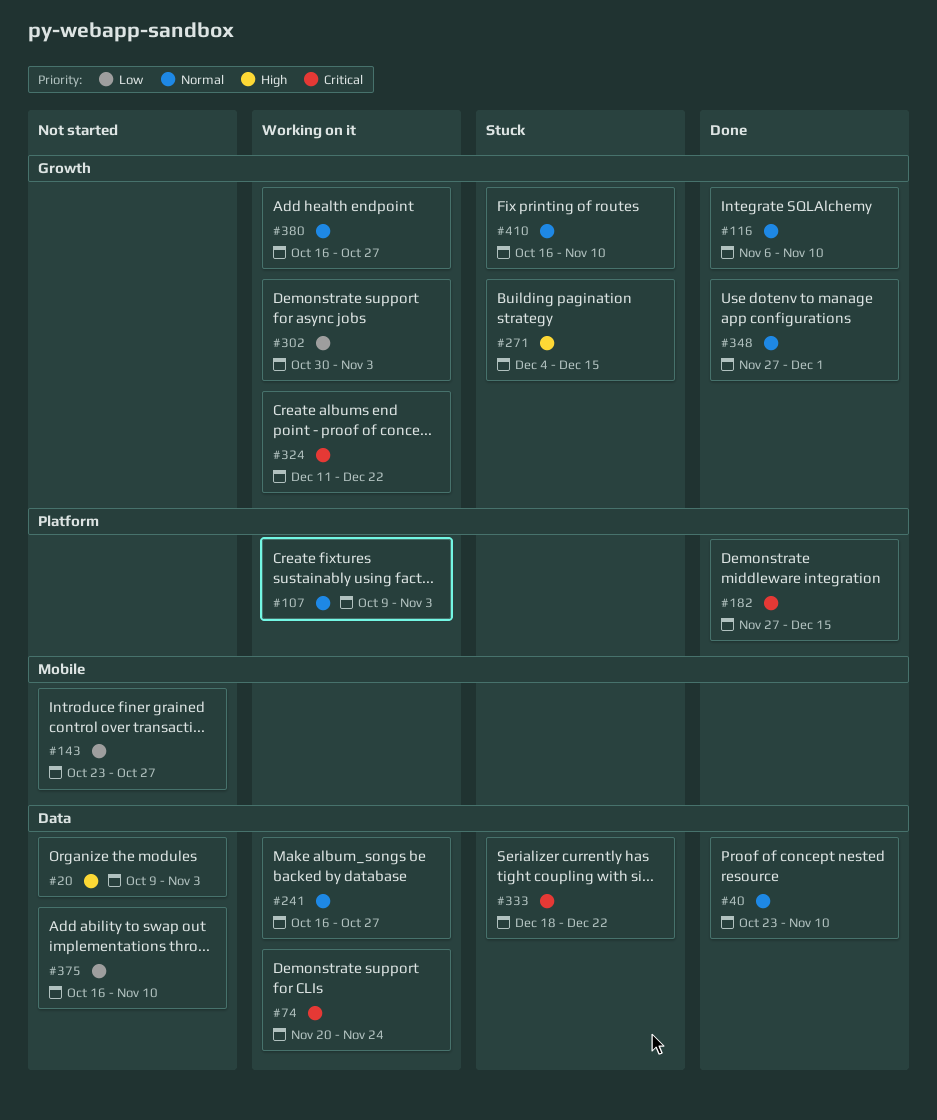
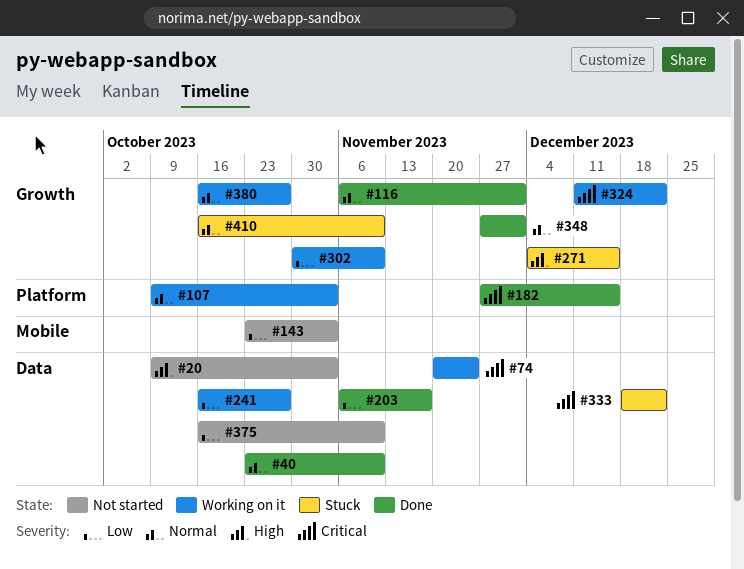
#116, due: Nov 10 -> Dec 1
#143, due: Oct 27 -> Nov 3
#203: none -> present
#241, priority: Normal -> Low
#302, due: Nov 3 -> Nov 10

